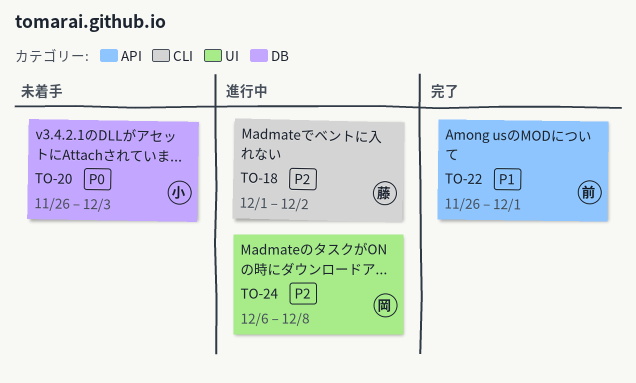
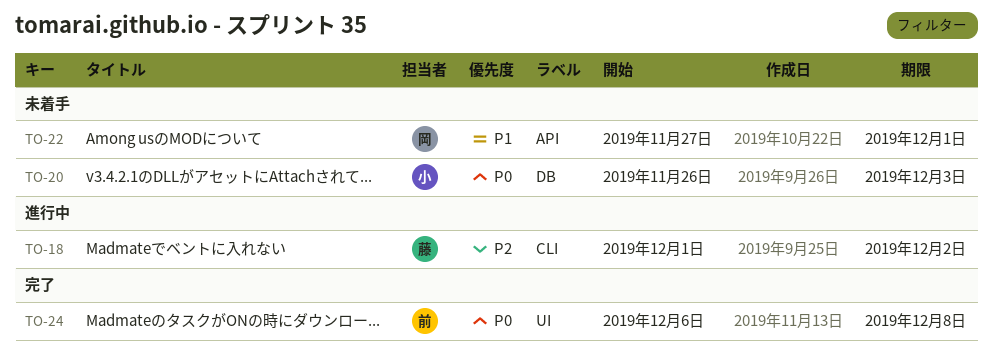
TO-22, status: 完了 -> 未着手
TO-22, owner: 前 -> 岡
TO-22, start: Nov 26 -> Nov 27
TO-24, status: 進行中 -> 完了
TO-24, owner: 岡 -> 前
TO-24, priority: P2 -> P0

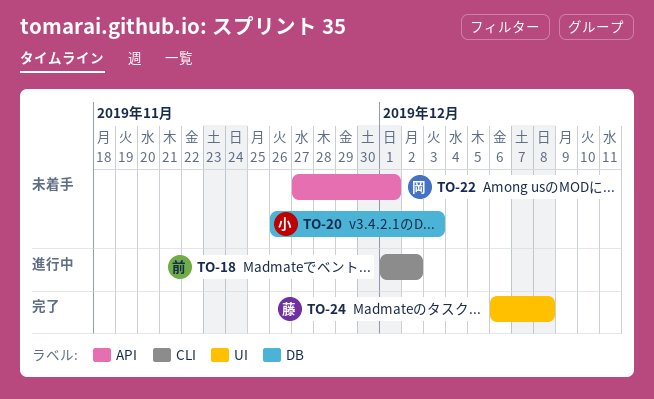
TO-18, owner: 藤 -> 前
TO-24, owner: 前 -> 藤

